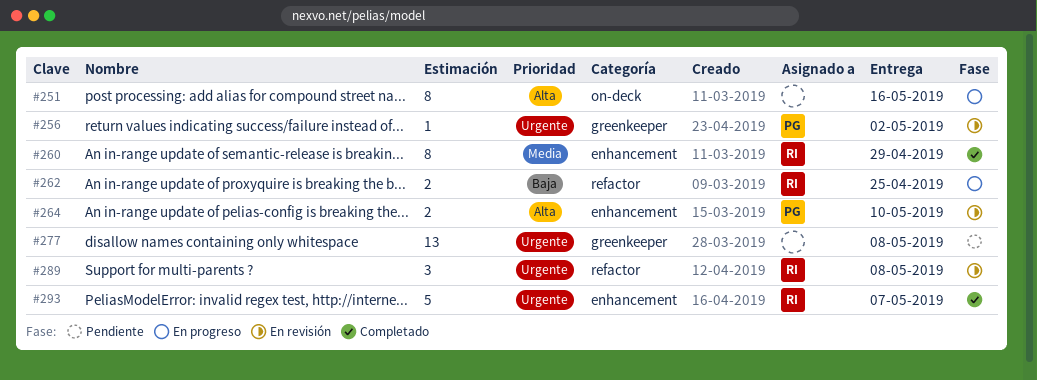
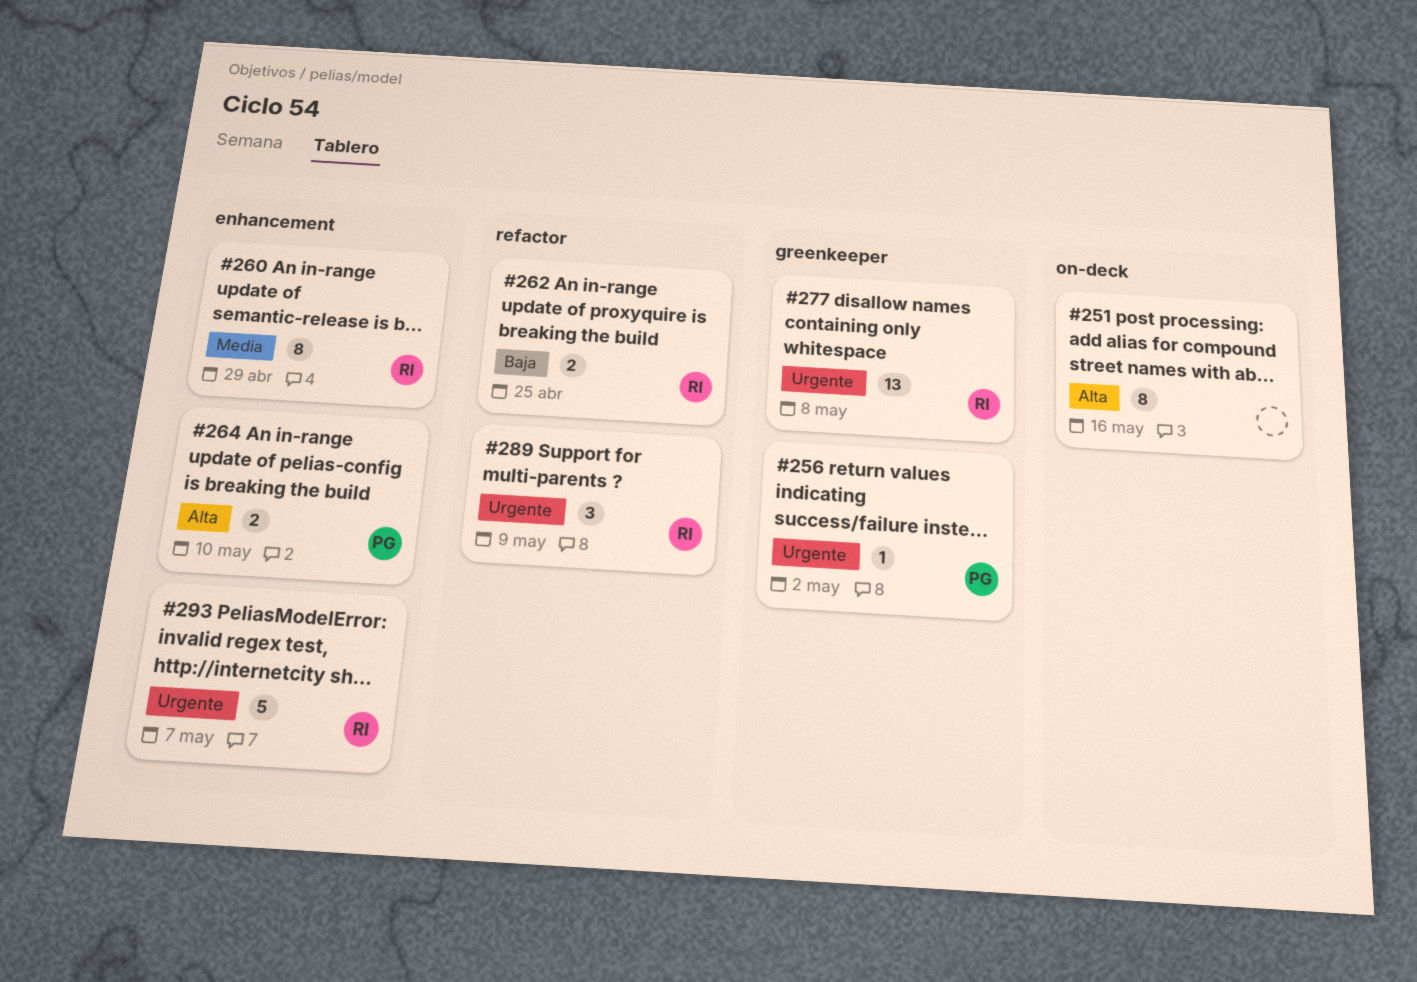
#277, owner: none -> RI
#289, due: May 8 -> May 9

